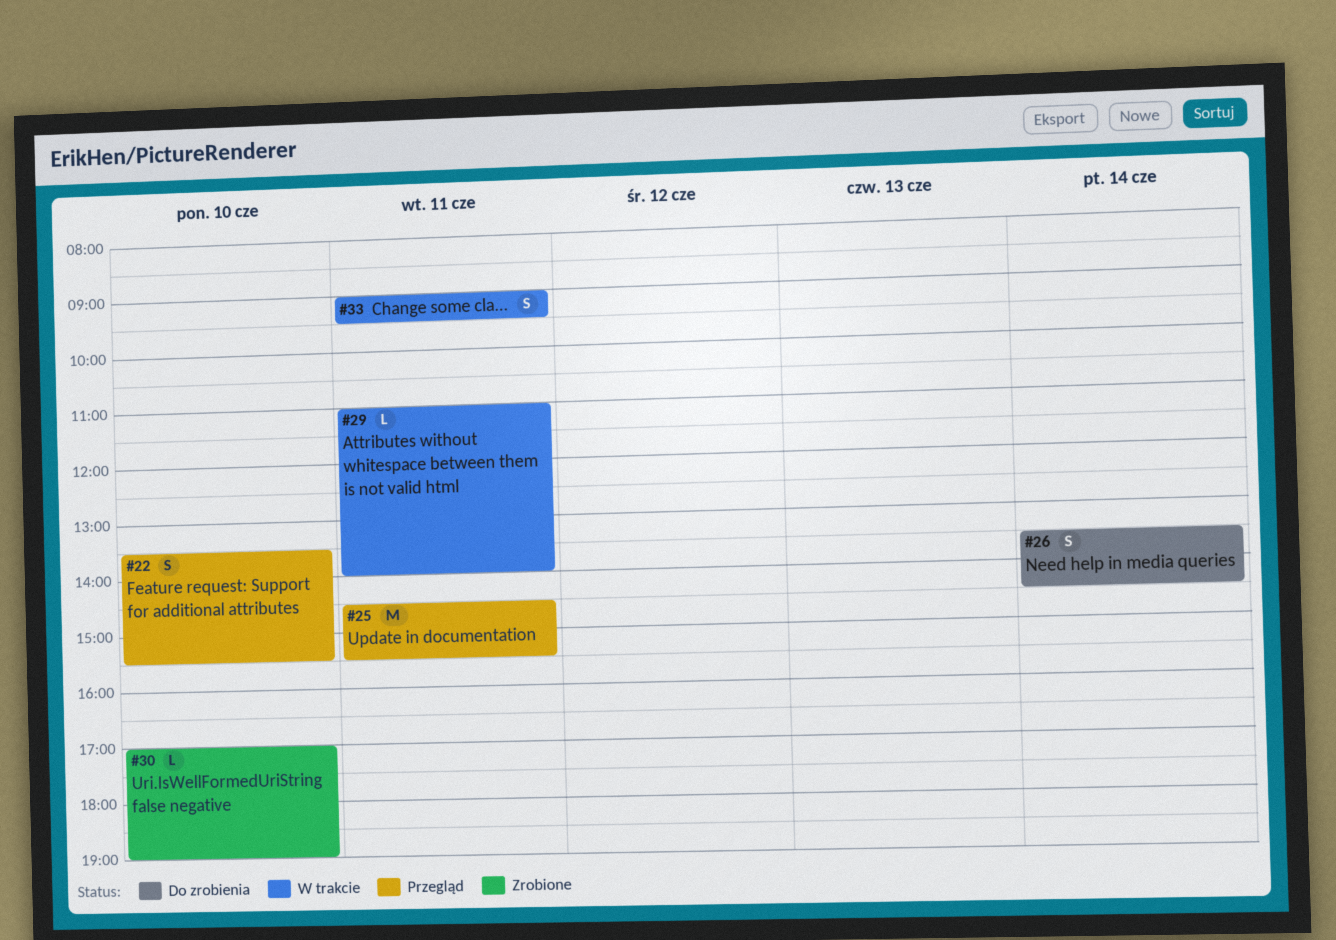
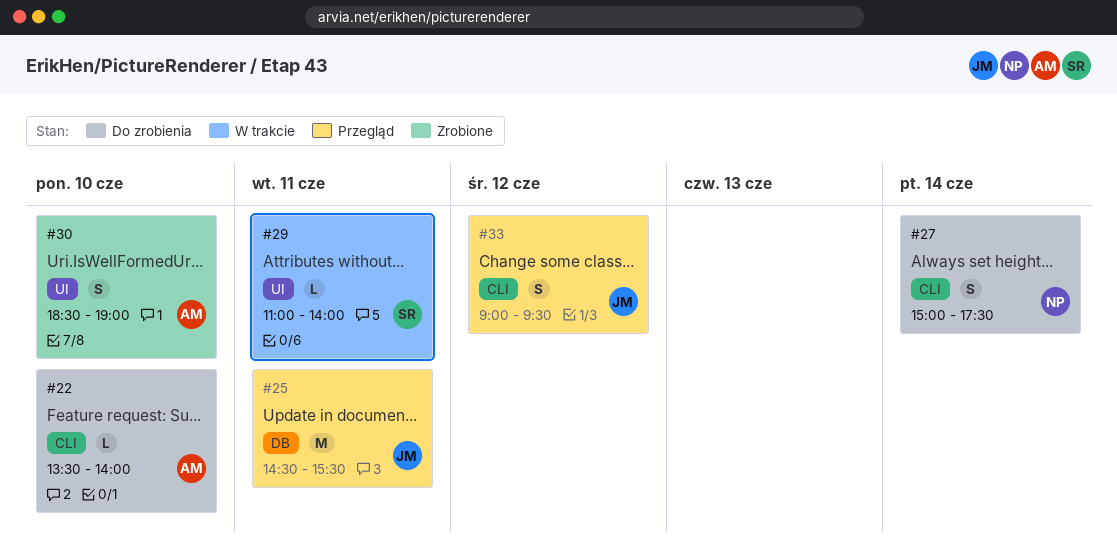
#22, status: Przegląd -> Do zrobienia
#22, estimate: S -> L
#22, ends: 15:30 -> 14:00
#26: present -> none
#27: none -> present
#30, estimate: L -> S
#30, begins: 17:00 -> 18:30
#33, status: W trakcie -> Przegląd
#33, day: Jun 11 -> Jun 12

